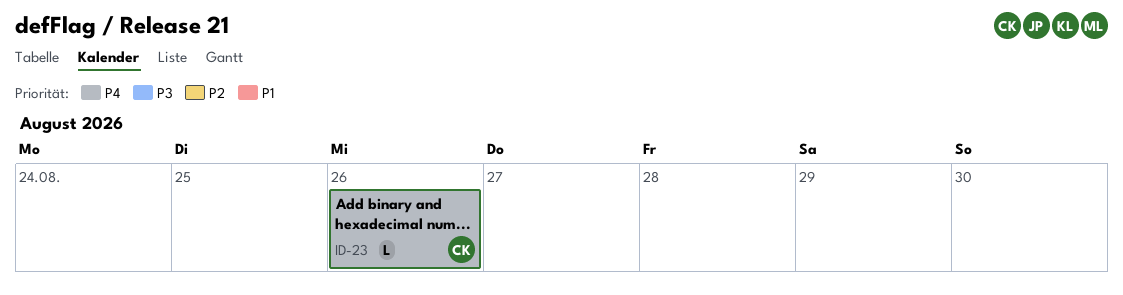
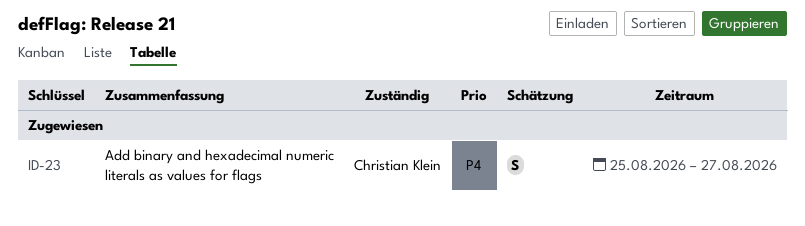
ID-23, estimate: L -> S
ID-23, due: Aug 26 -> Aug 27

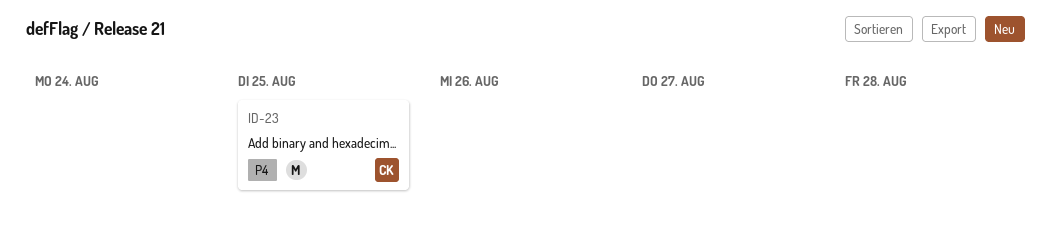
ID-23, estimate: S -> M
ID-23, due: Aug 27 -> Aug 25

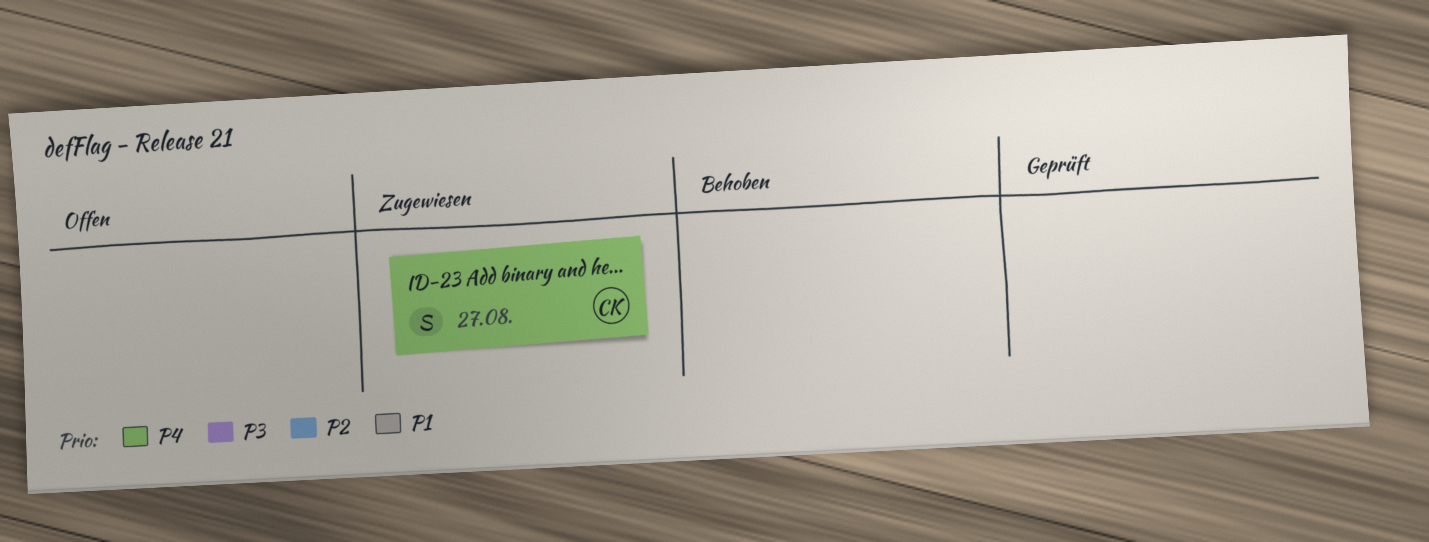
ID-23, estimate: M -> S
ID-23, due: Aug 25 -> Aug 27

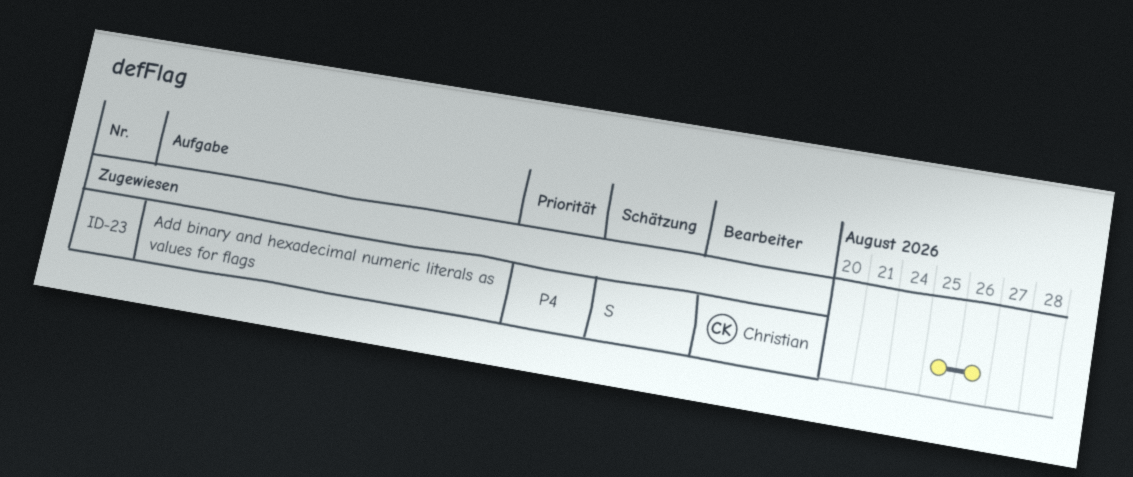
ID-23, due: Aug 27 -> Aug 26

